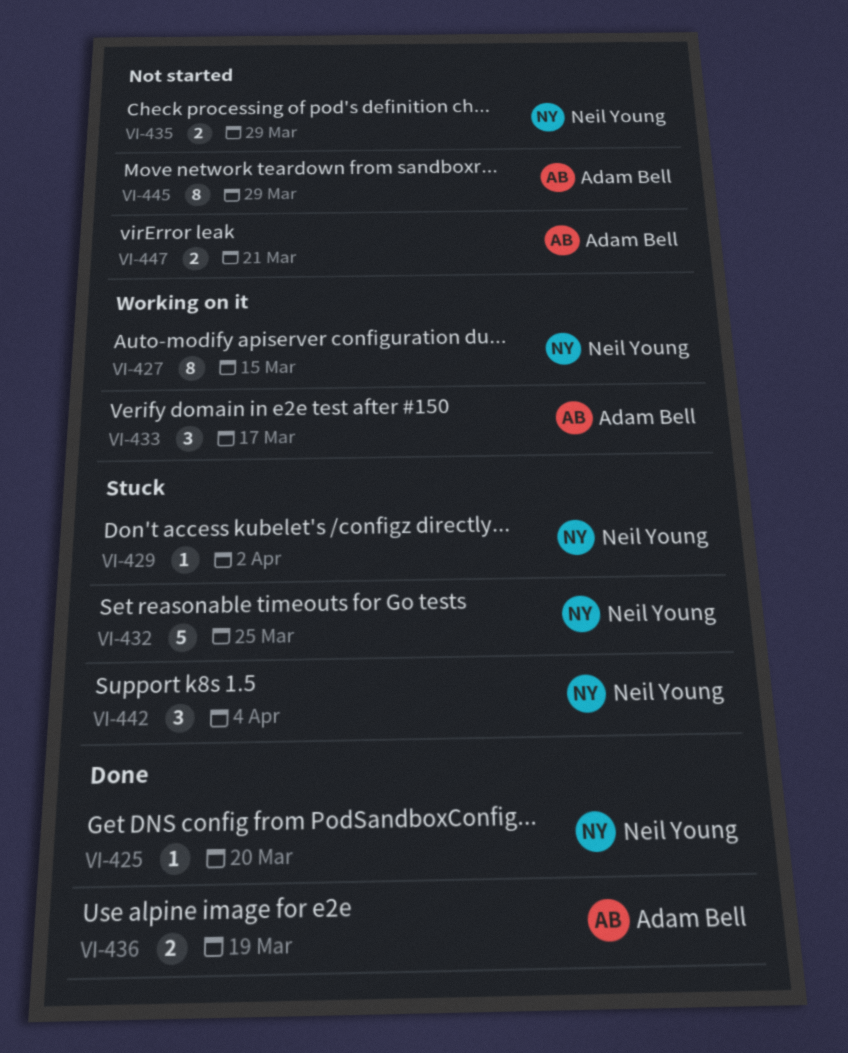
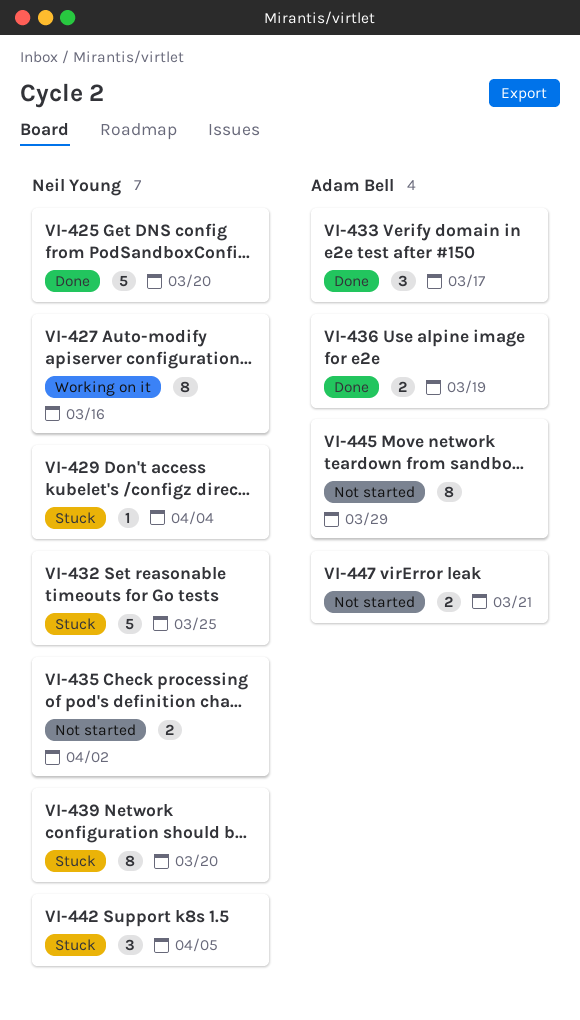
VI-425, estimate: 1 -> 5
VI-427, due: Mar 15 -> Mar 16
VI-429, due: Apr 2 -> Apr 4
VI-433, status: Working on it -> Done
VI-435, due: Mar 29 -> Apr 2
VI-439: none -> present
VI-442, due: Apr 4 -> Apr 5

